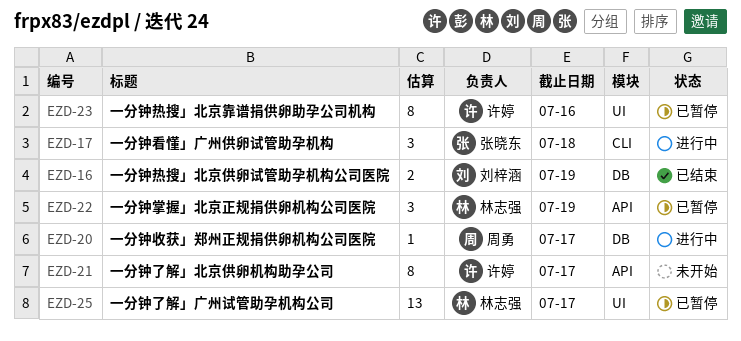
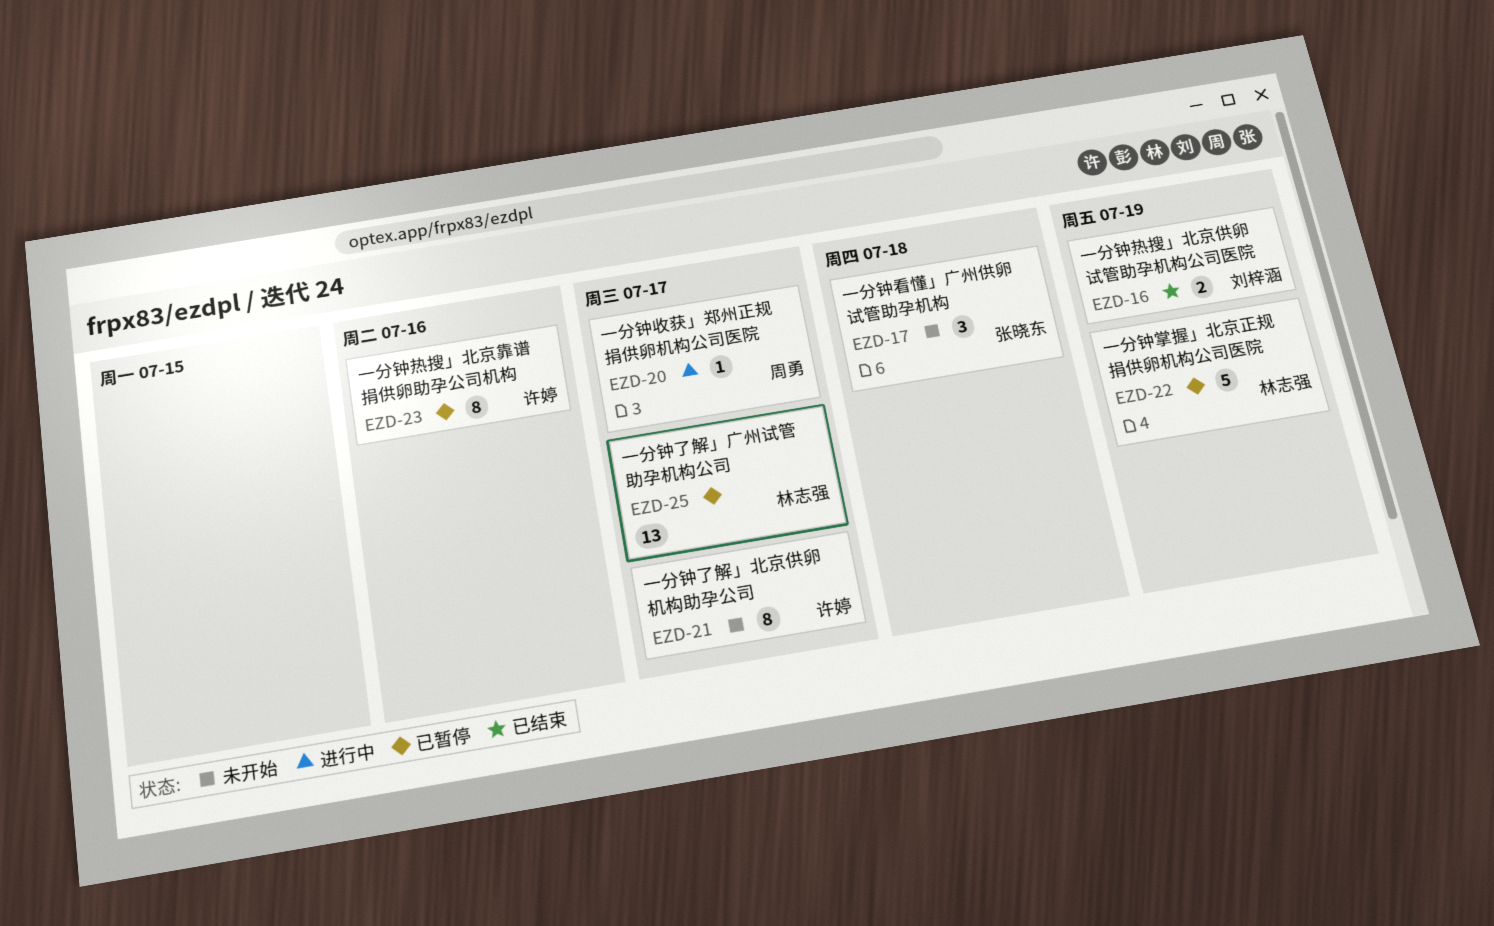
EZD-17, status: 进行中 -> 未开始
EZD-22, estimate: 3 -> 5

